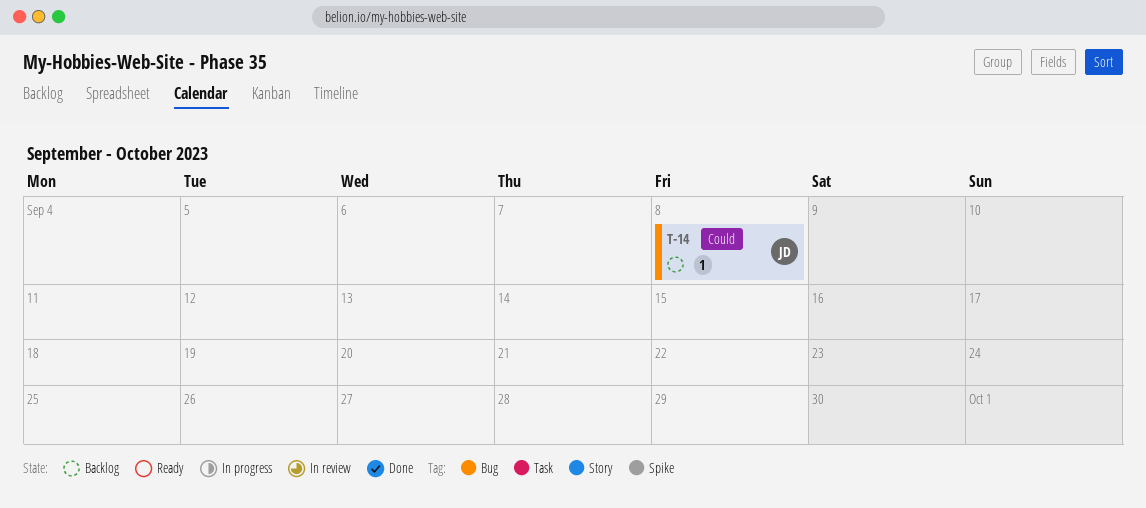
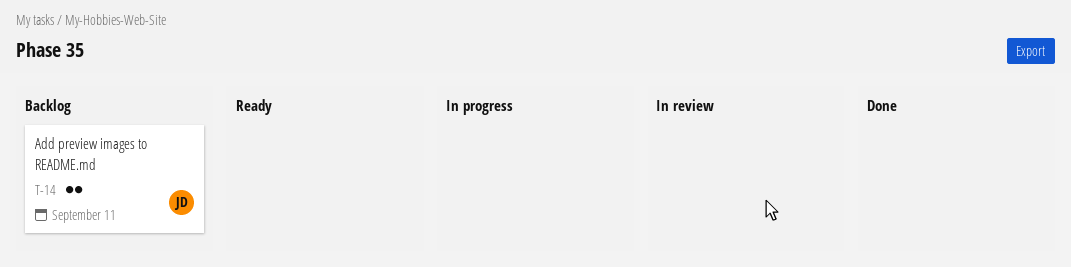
T-14, estimate: 1 -> 2
T-14, due: Sep 8 -> Sep 11

